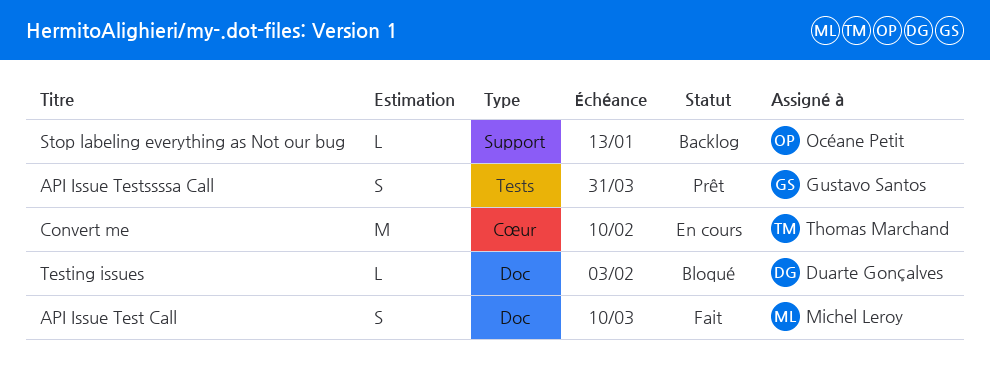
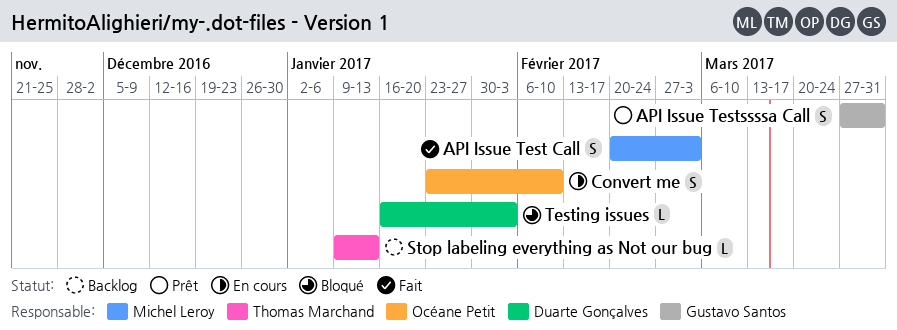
API Issue Test Call, due: Mar 10 -> Mar 3
Convert me, owner: Thomas Marchand -> Océane Petit
Convert me, estimate: M -> S
Stop labeling everything as Not our bug, owner: Océane Petit -> Thomas Marchand

